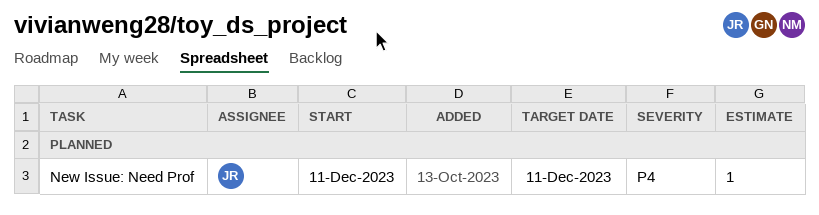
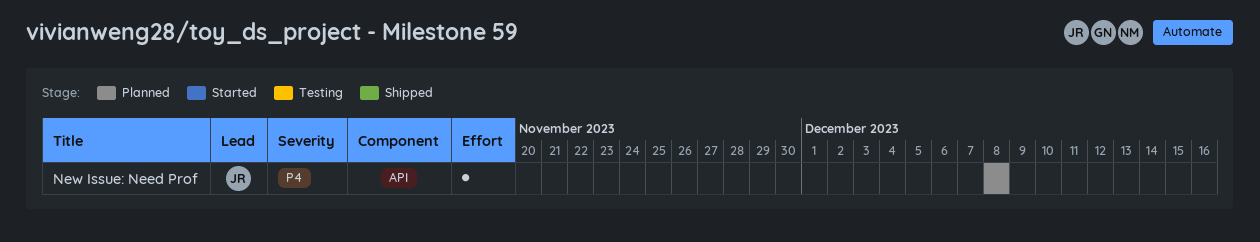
New Issue: Need Prof, start: Dec 11 -> Dec 8
New Issue: Need Prof, due: Dec 11 -> Dec 8

